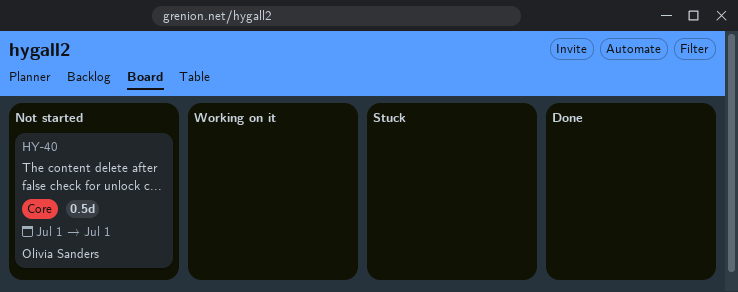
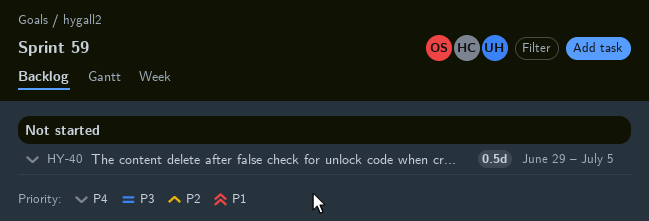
HY-40, start: Jul 1 -> Jun 29
HY-40, due: Jul 1 -> Jul 5

